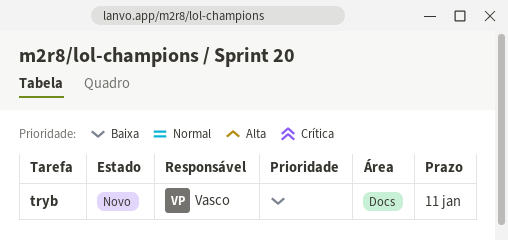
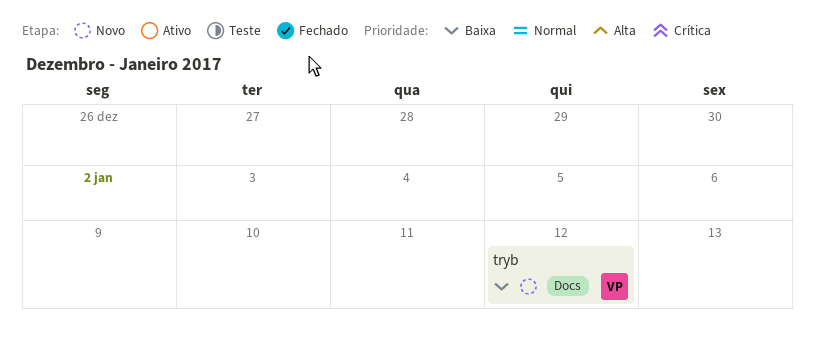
tryb, due: Jan 11 -> Jan 12

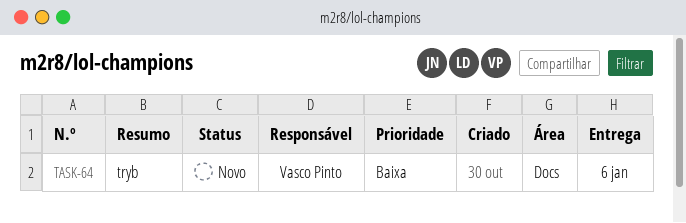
tryb, due: Jan 12 -> Jan 6

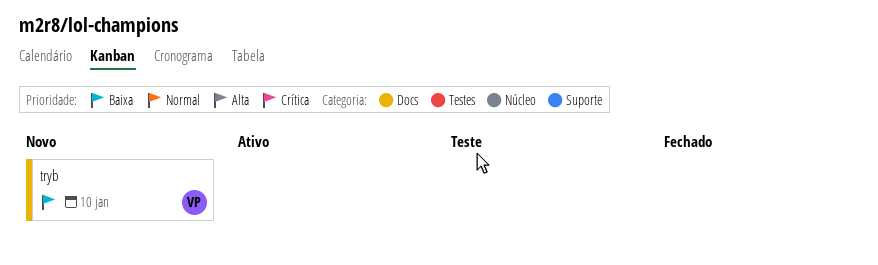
tryb, due: Jan 6 -> Jan 10

